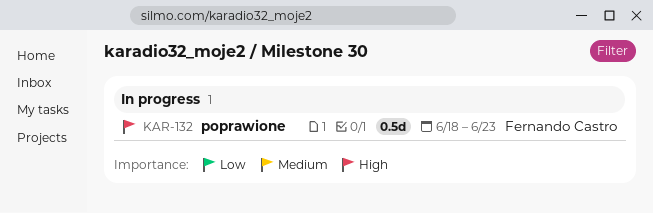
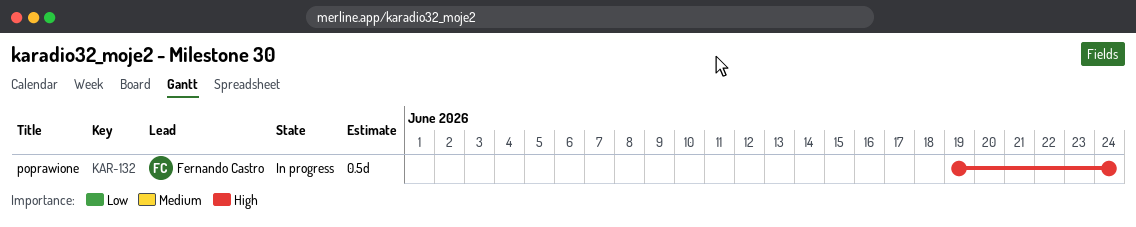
KAR-132, start: Jun 18 -> Jun 19
KAR-132, due: Jun 23 -> Jun 24

